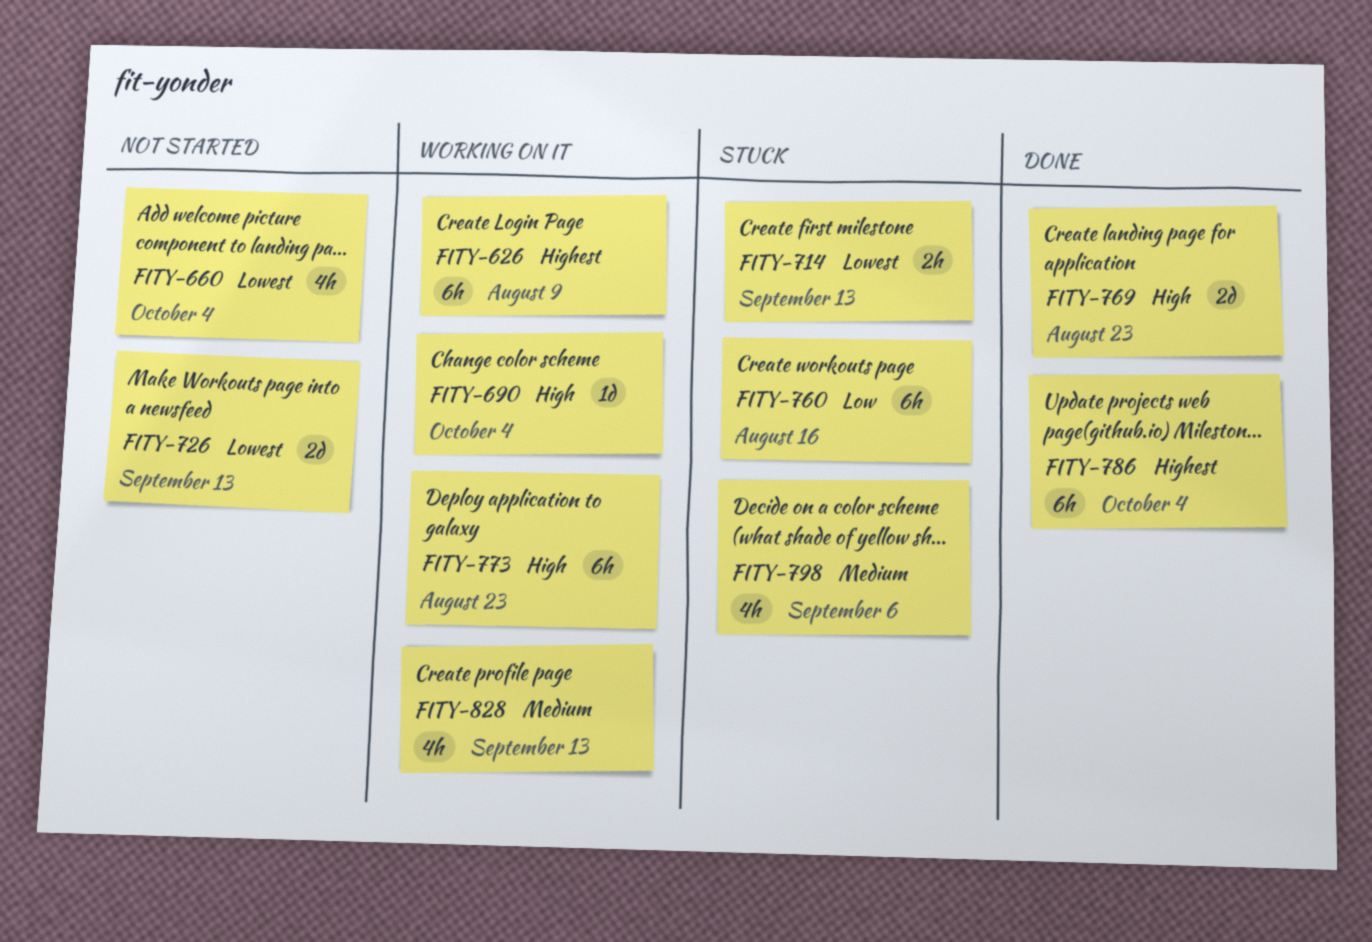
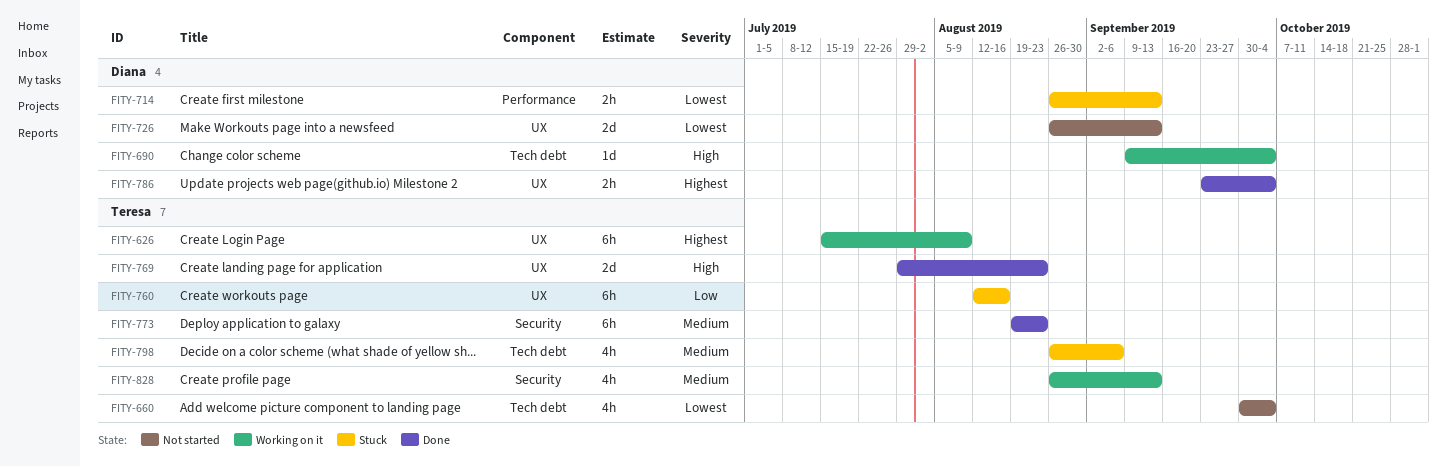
FITY-773, status: Working on it -> Done
FITY-773, priority: High -> Medium
FITY-786, estimate: 6h -> 2h

